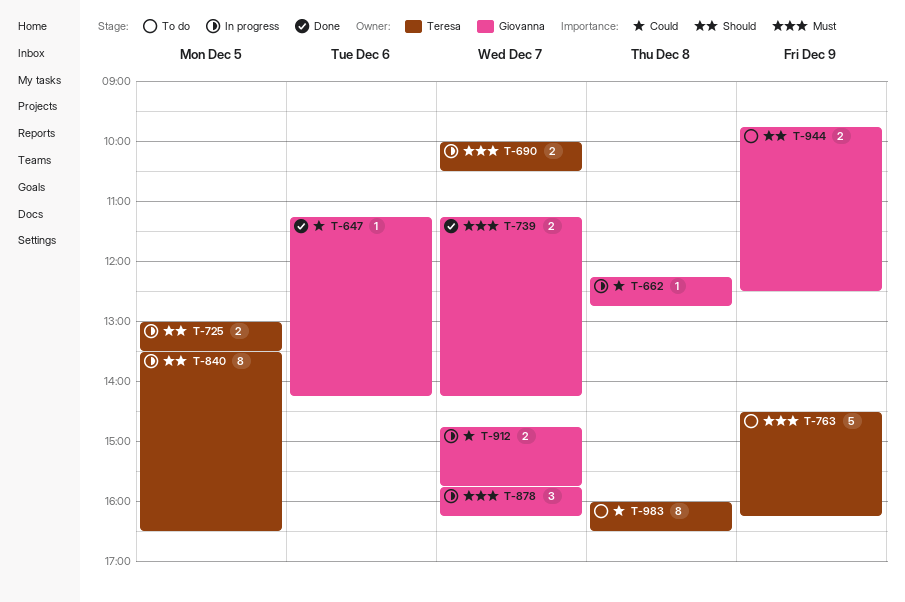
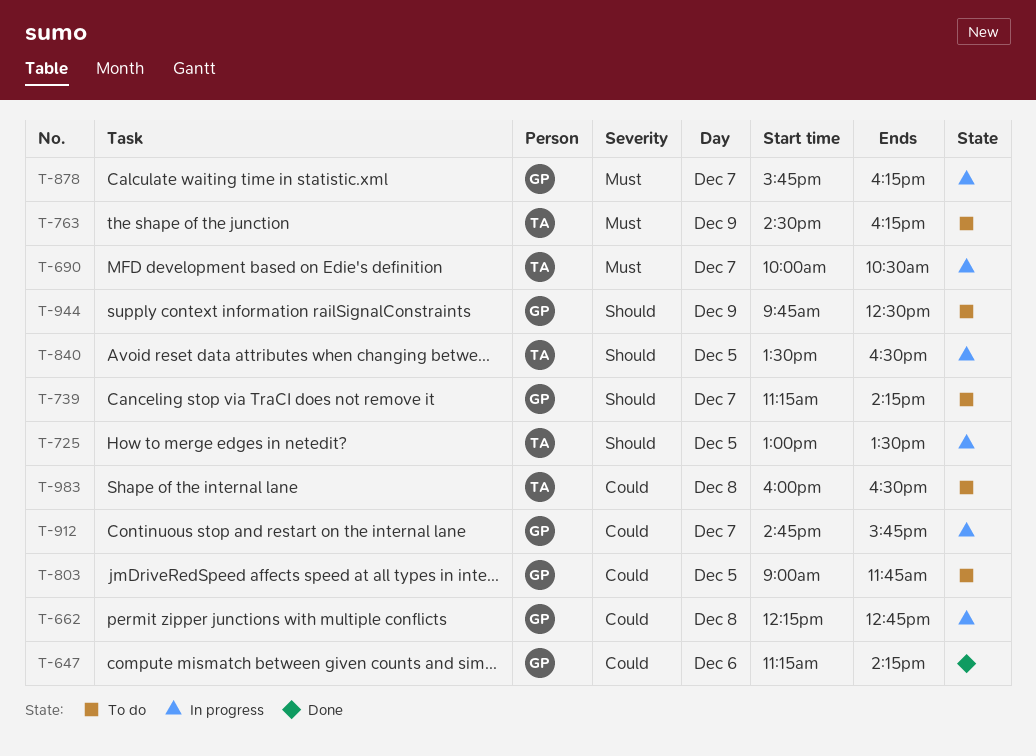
T-739, status: Done -> To do
T-739, priority: Must -> Should
T-803: none -> present

